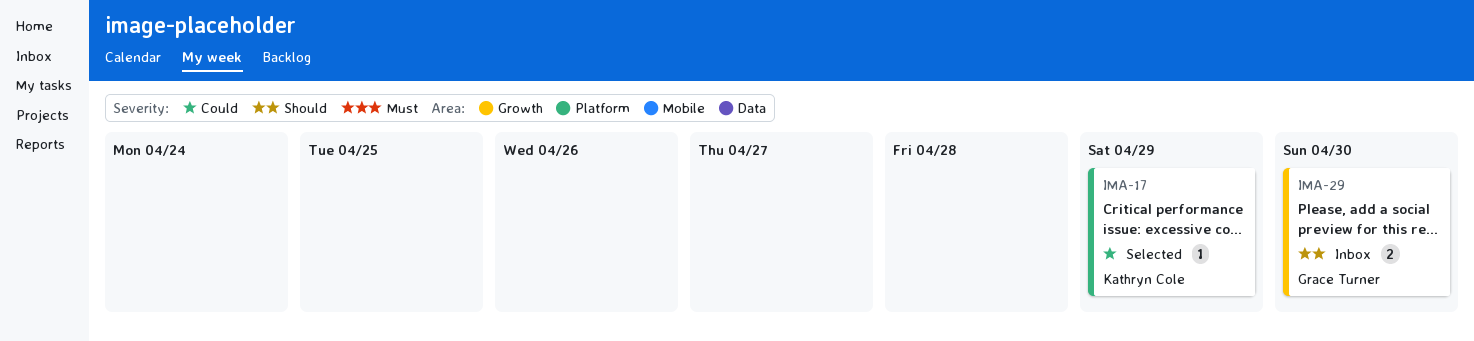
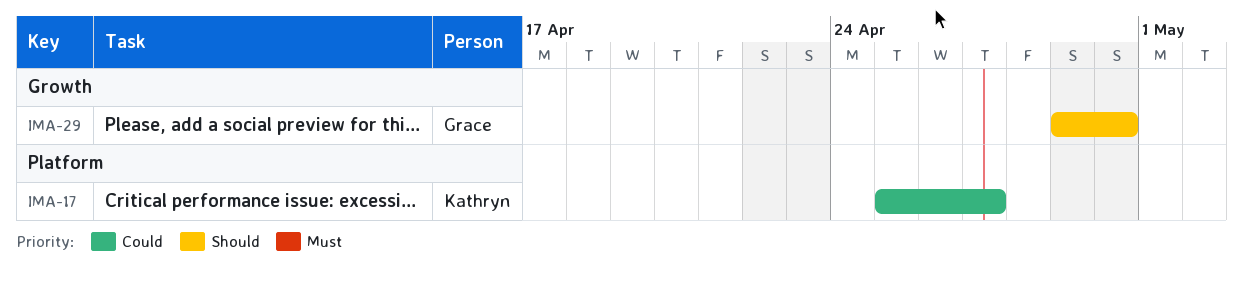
IMA-17, due: Apr 29 -> Apr 27

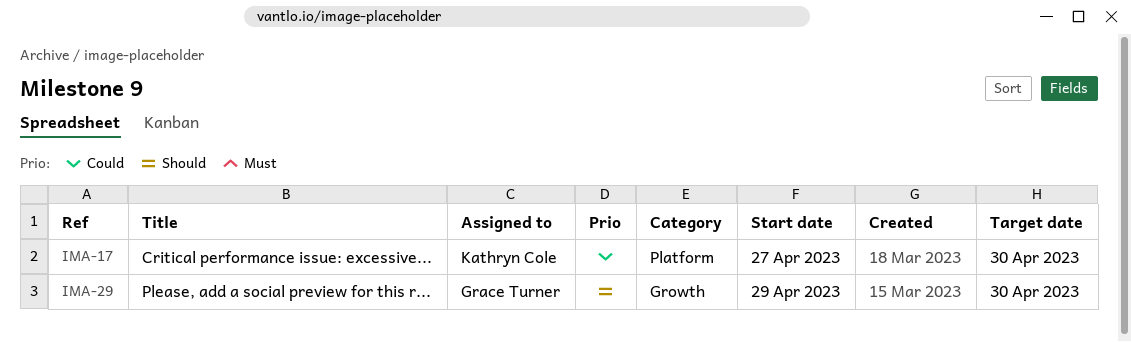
IMA-17, start: Apr 25 -> Apr 27
IMA-17, due: Apr 27 -> Apr 30

